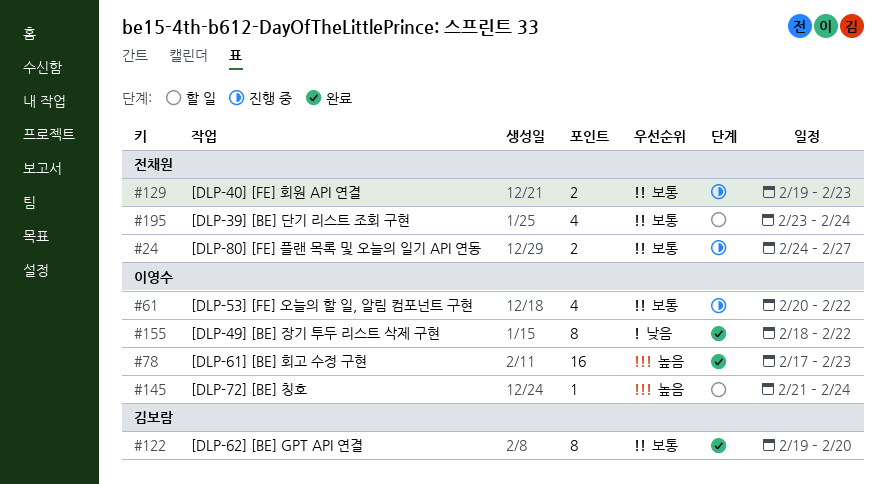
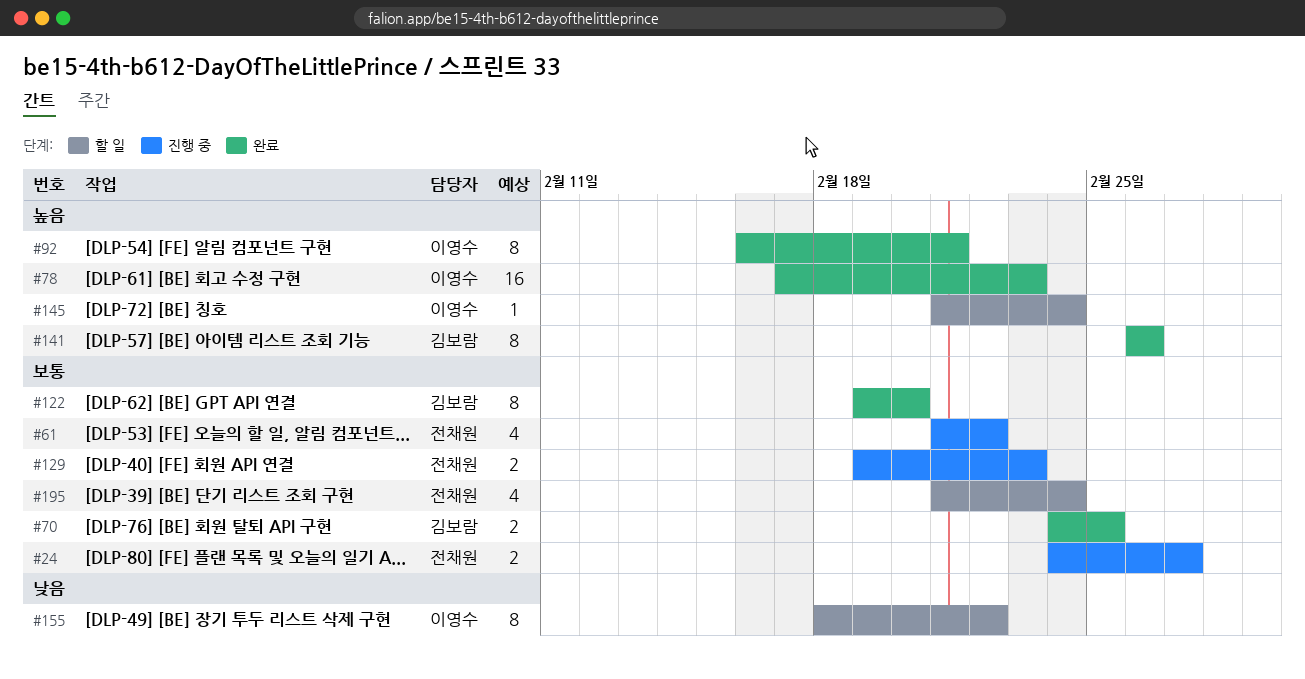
#61, owner: 이영수 -> 전채원
#61, start: Feb 20 -> Feb 21
#70: none -> present
#92: none -> present
#141: none -> present
#155, status: 완료 -> 할 일
#195, start: Feb 23 -> Feb 21

